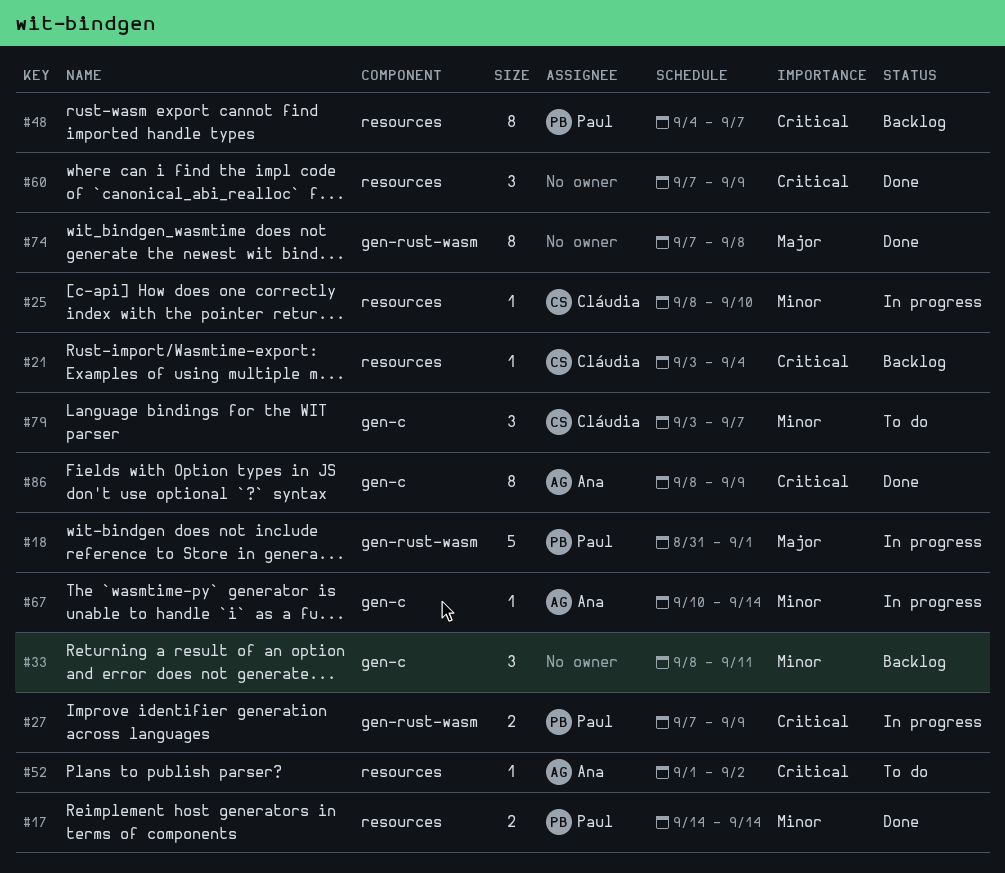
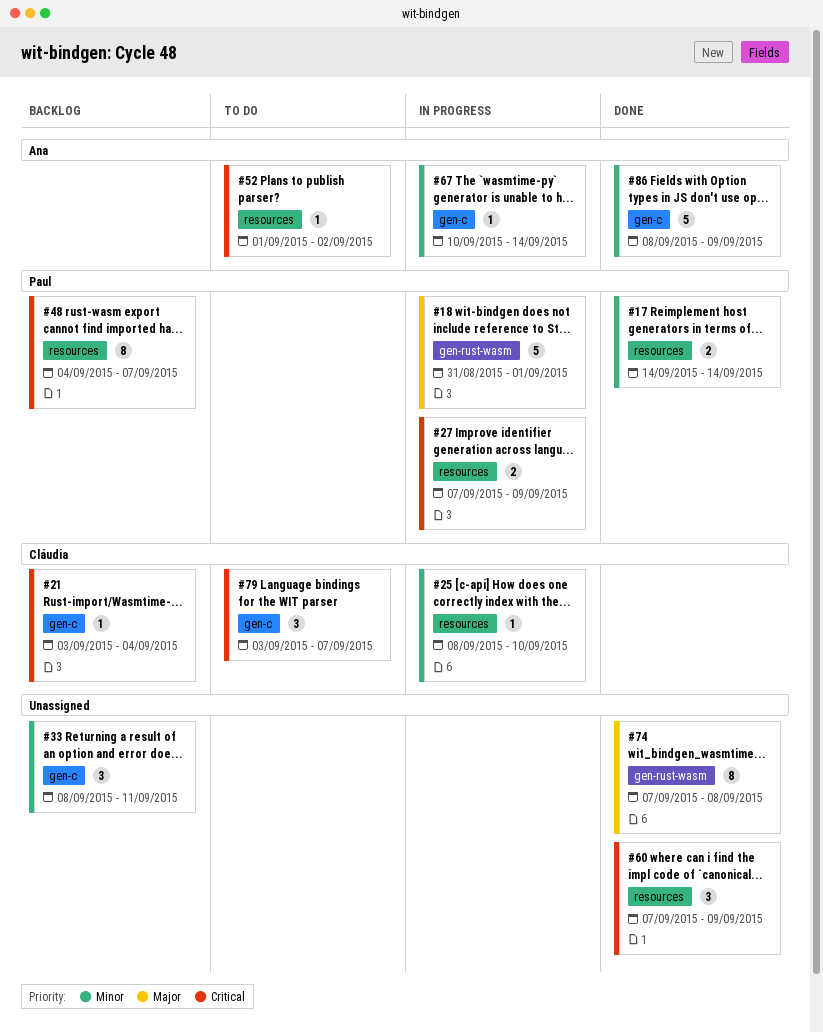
#21, label: resources -> gen-c
#27, label: gen-rust-wasm -> resources
#79, priority: Minor -> Critical
#86, priority: Critical -> Minor
#86, estimate: 8 -> 5

